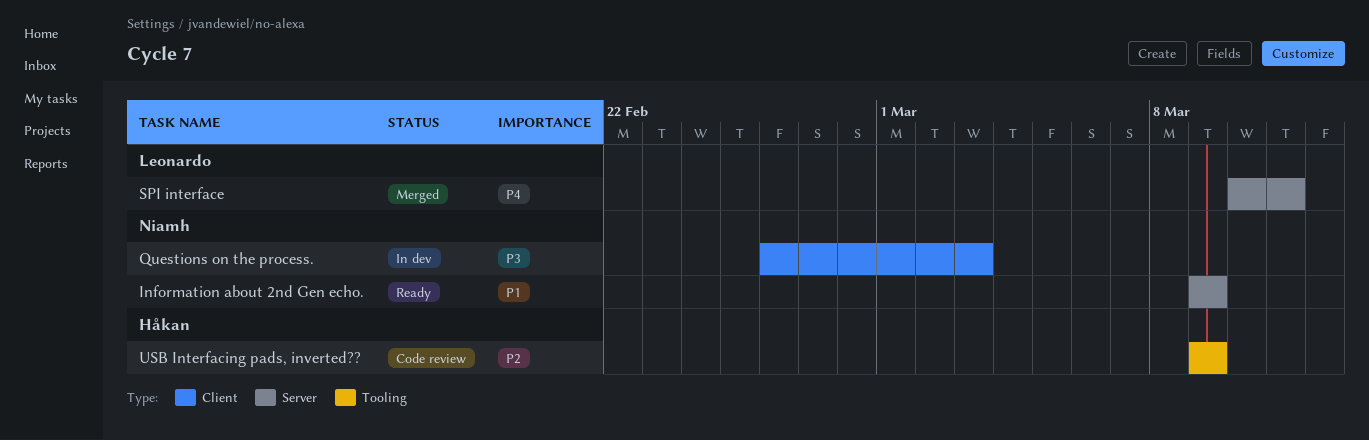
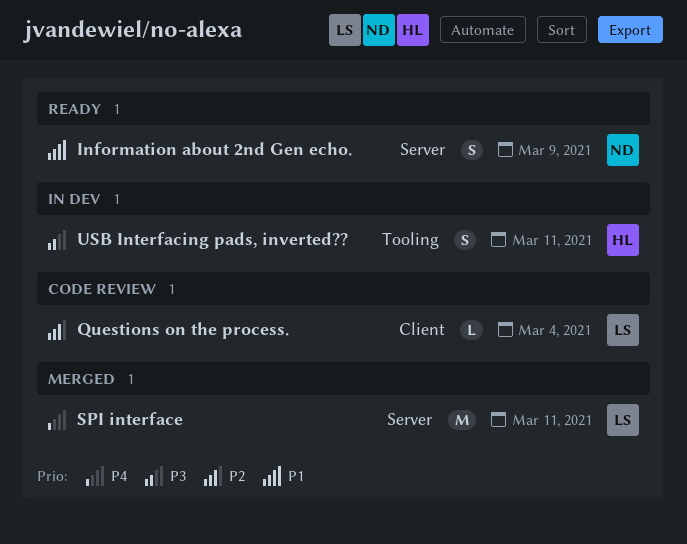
Questions on the process., status: In dev -> Code review
Questions on the process., owner: Niamh -> Leonardo
Questions on the process., priority: P3 -> P2
Questions on the process., due: Mar 3 -> Mar 4
USB Interfacing pads, inverted??, status: Code review -> In dev
USB Interfacing pads, inverted??, priority: P2 -> P3
USB Interfacing pads, inverted??, due: Mar 9 -> Mar 11

